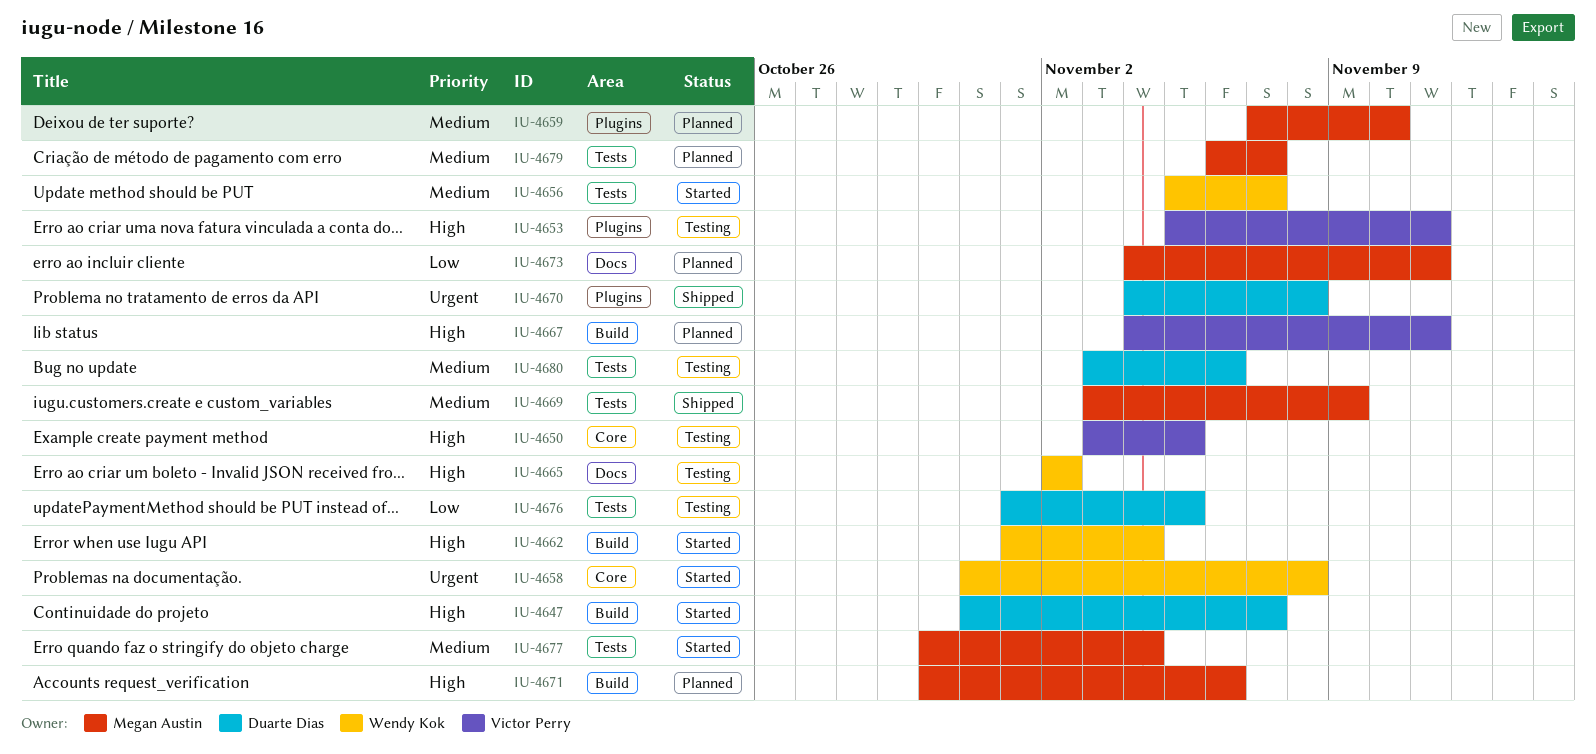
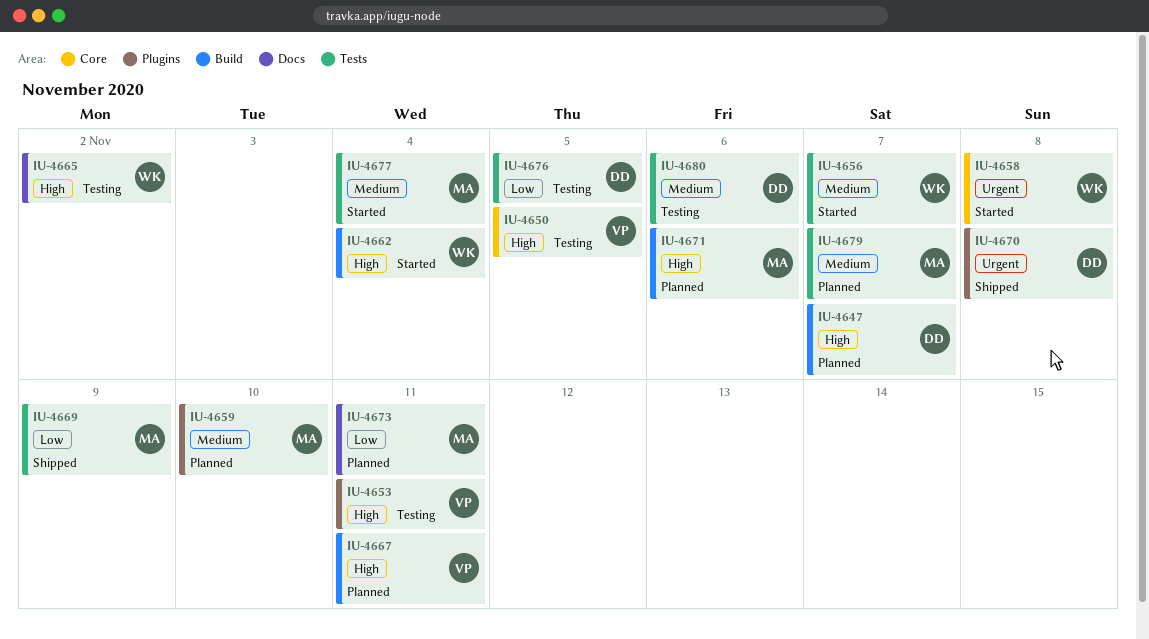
IU-4647, status: Started -> Planned
IU-4669, priority: Medium -> Low

